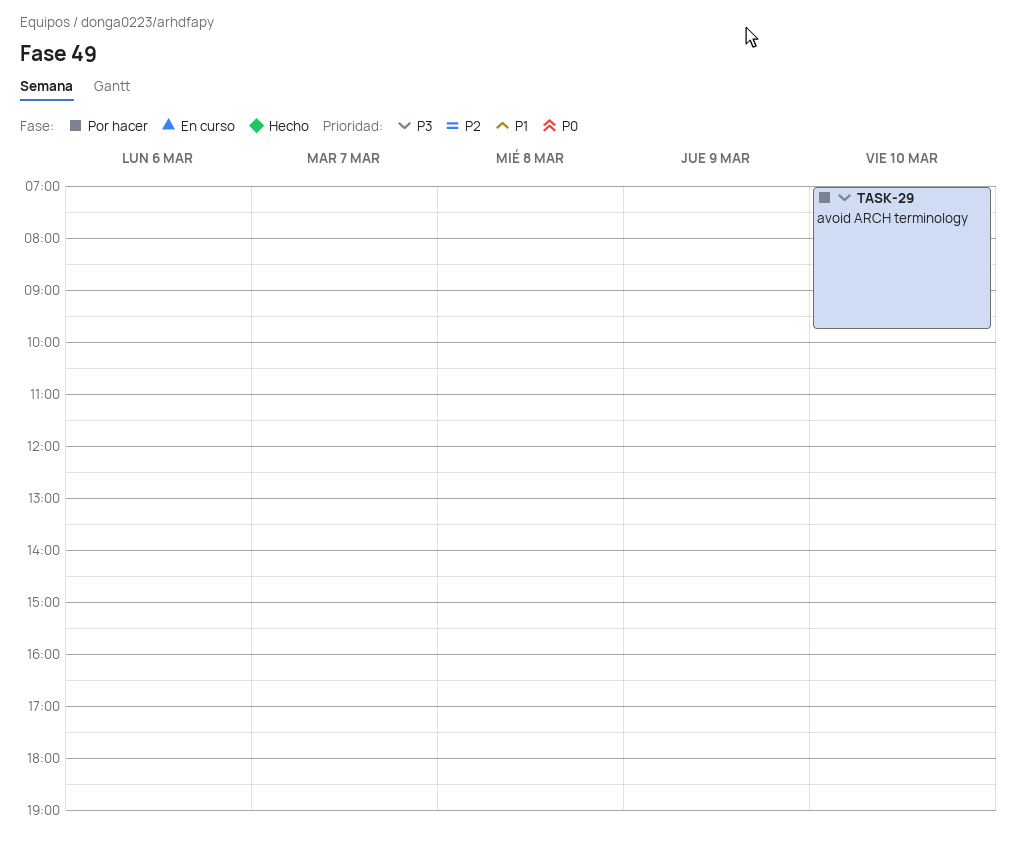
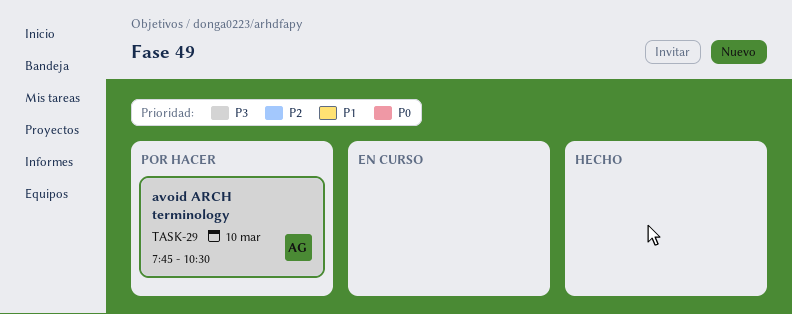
TASK-29, begins: 07:00 -> 07:45
TASK-29, ends: 09:45 -> 10:30

